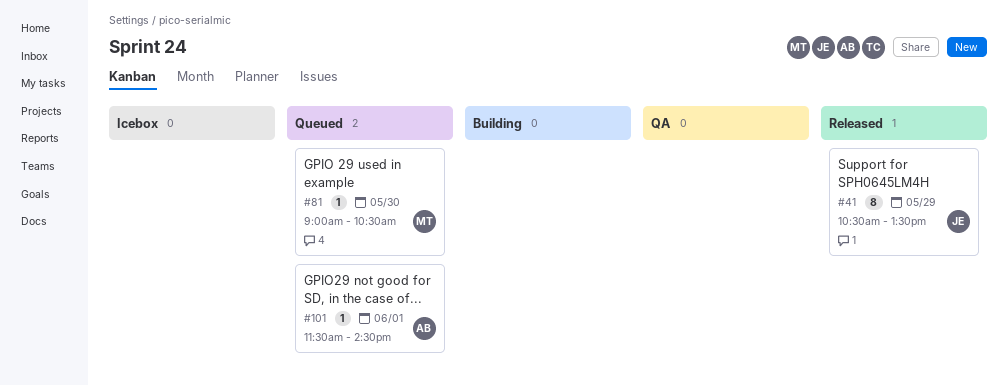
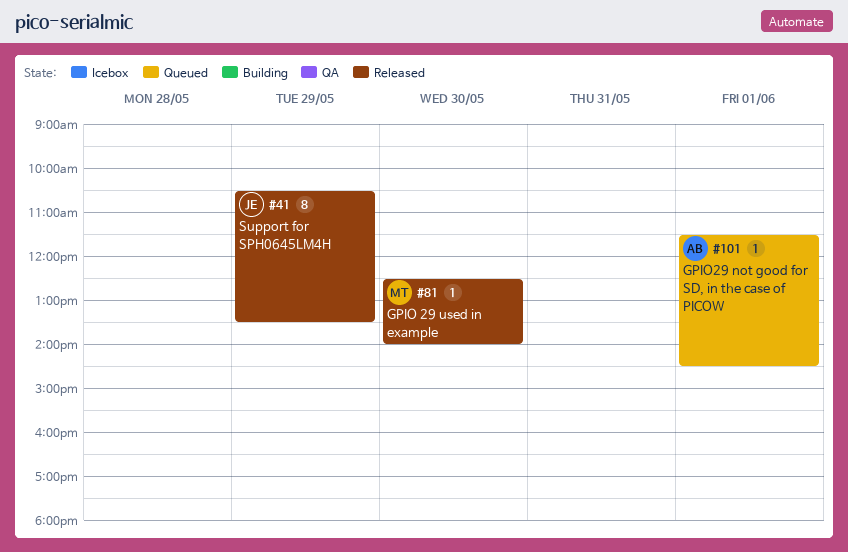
#81, status: Queued -> Released
#81, begins: 09:00 -> 12:30
#81, ends: 10:30 -> 14:00

